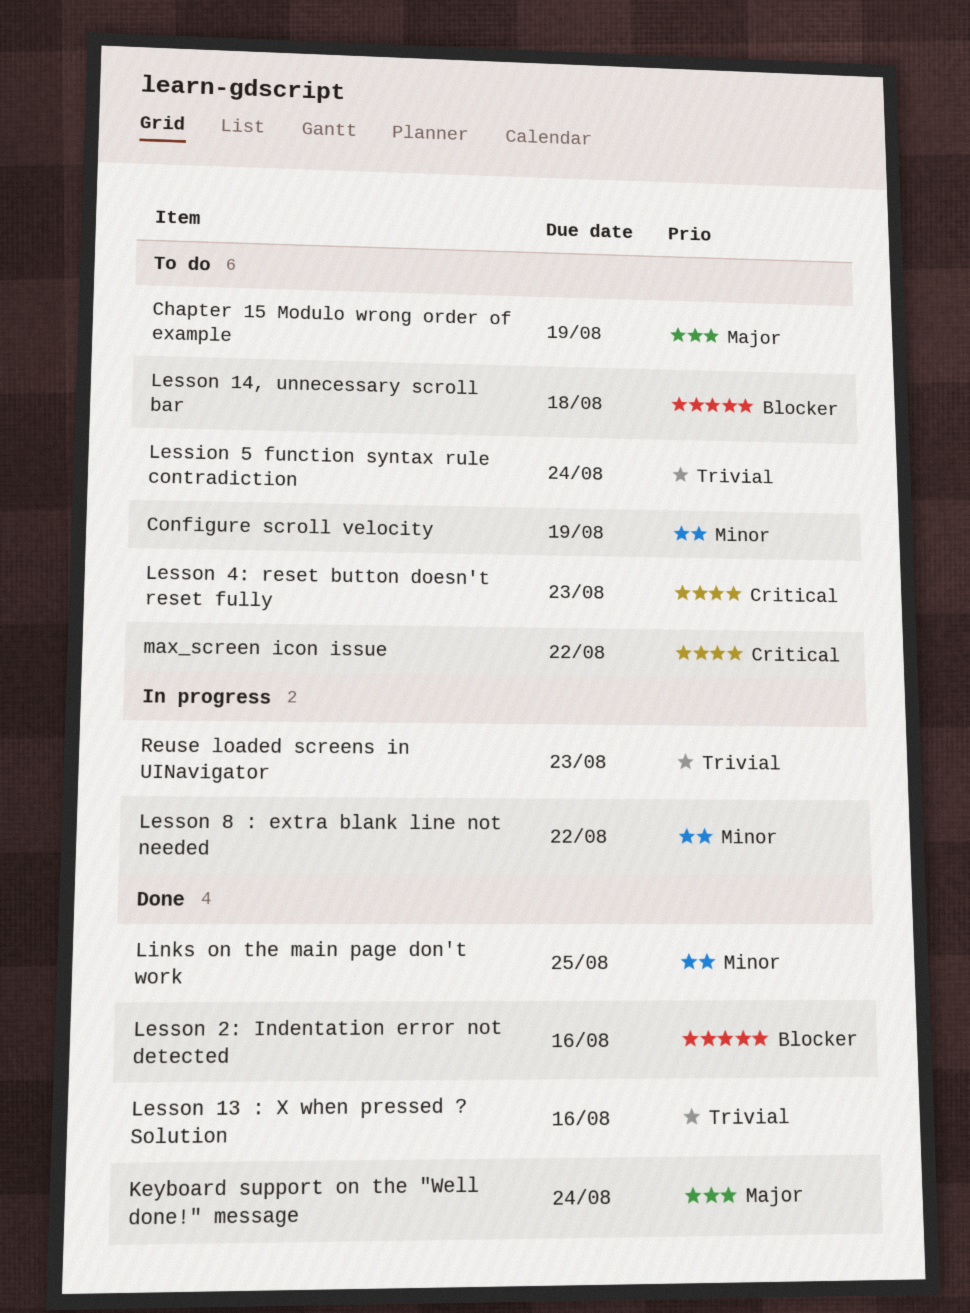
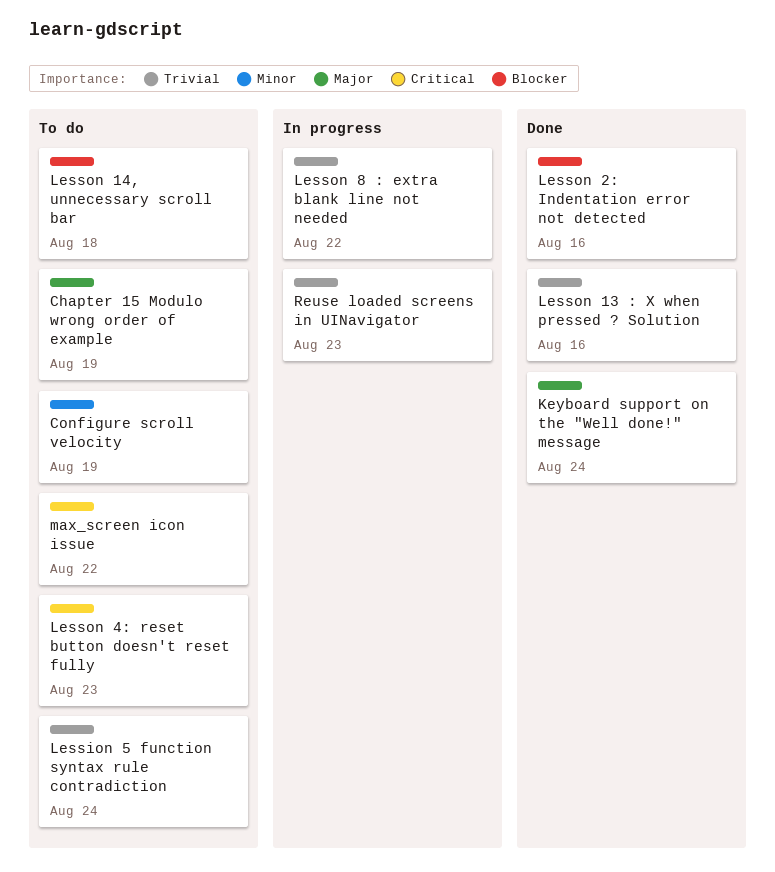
Lesson 8 : extra blank line not needed, priority: Minor -> Trivial
Links on the main page don't work: present -> none

